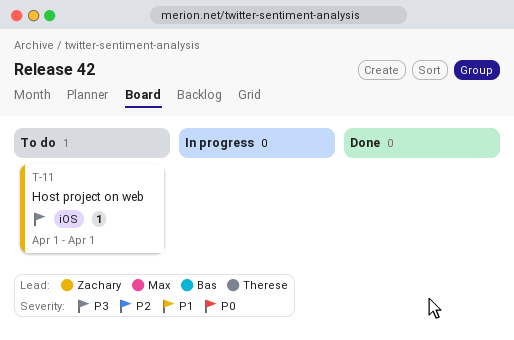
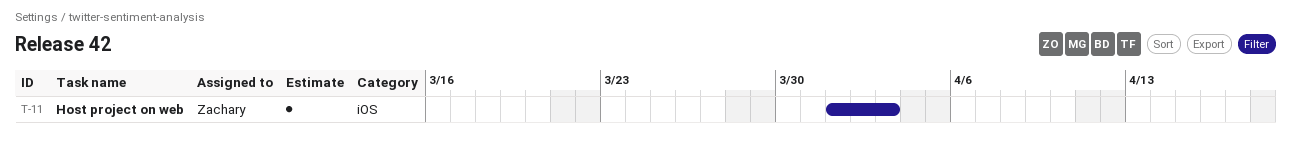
T-11, due: Apr 1 -> Apr 3

